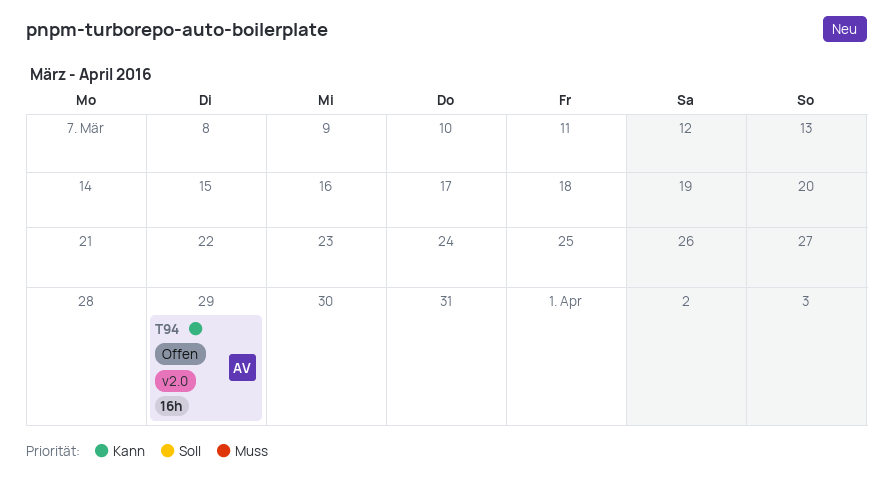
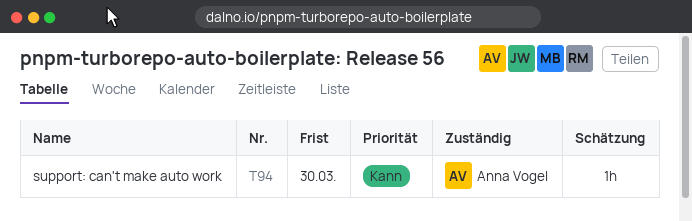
T94, estimate: 16h -> 1h
T94, due: Mar 29 -> Mar 30

